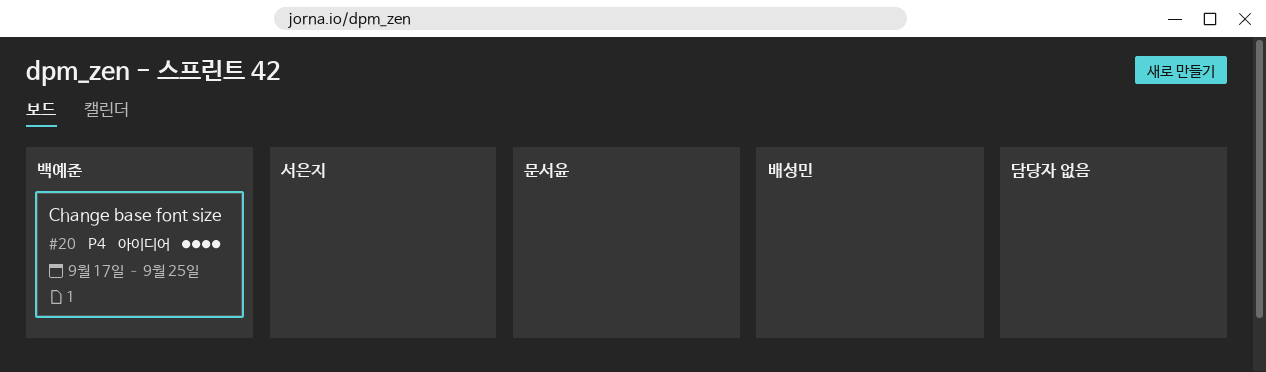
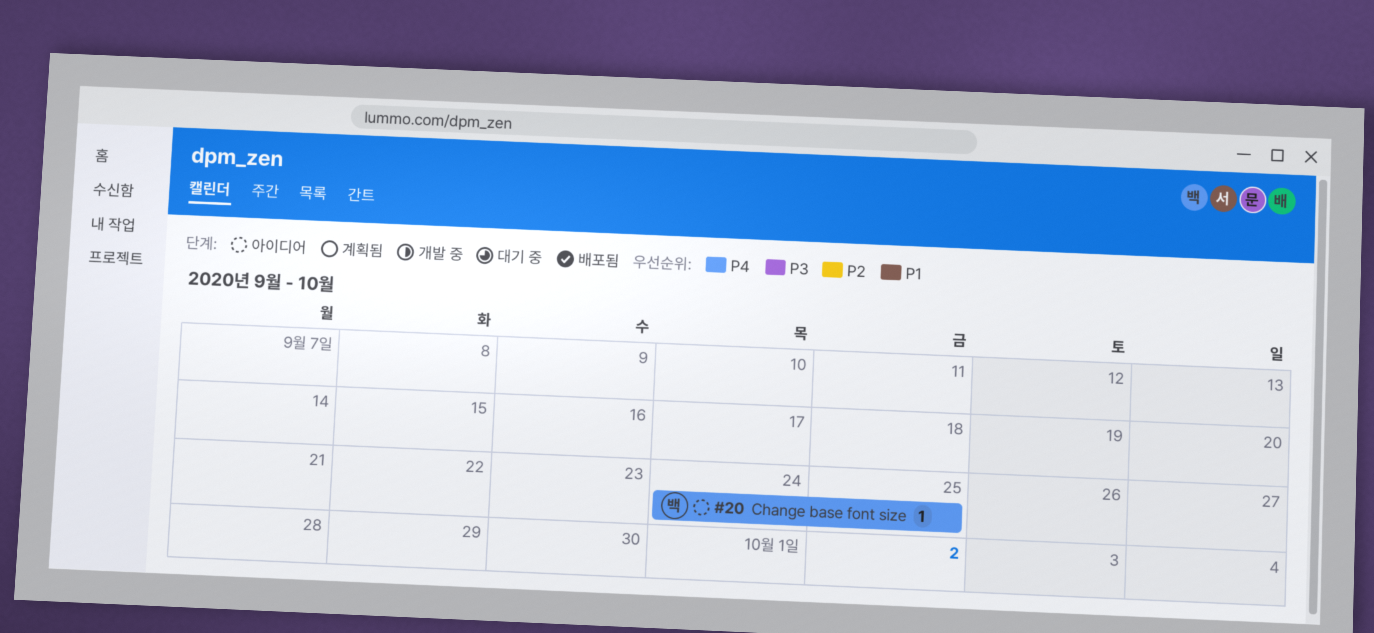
#20, estimate: 4 -> 1
#20, start: Sep 17 -> Sep 24

